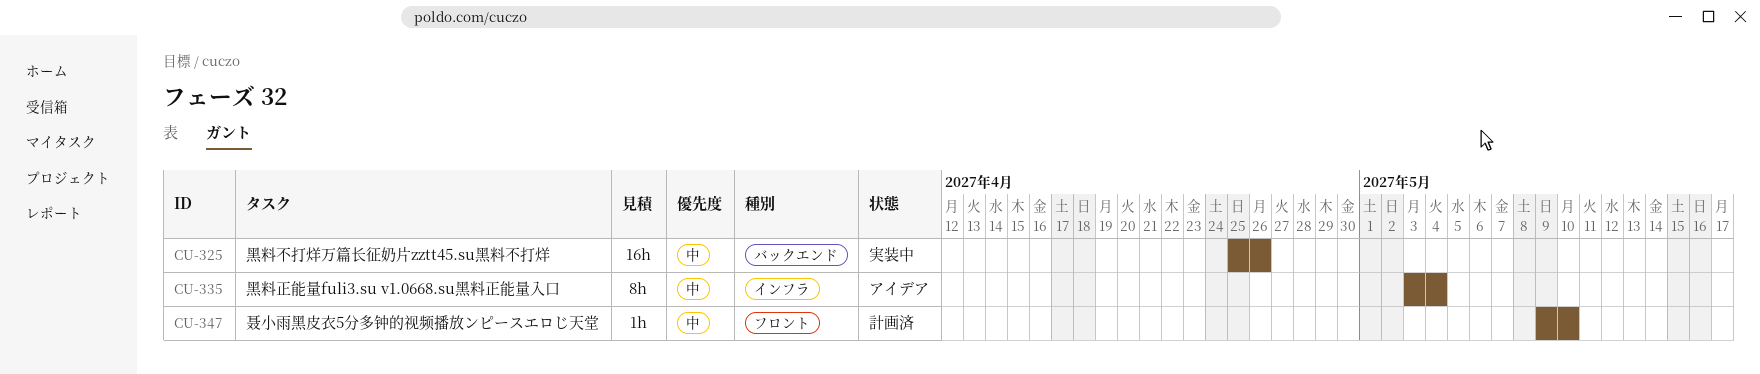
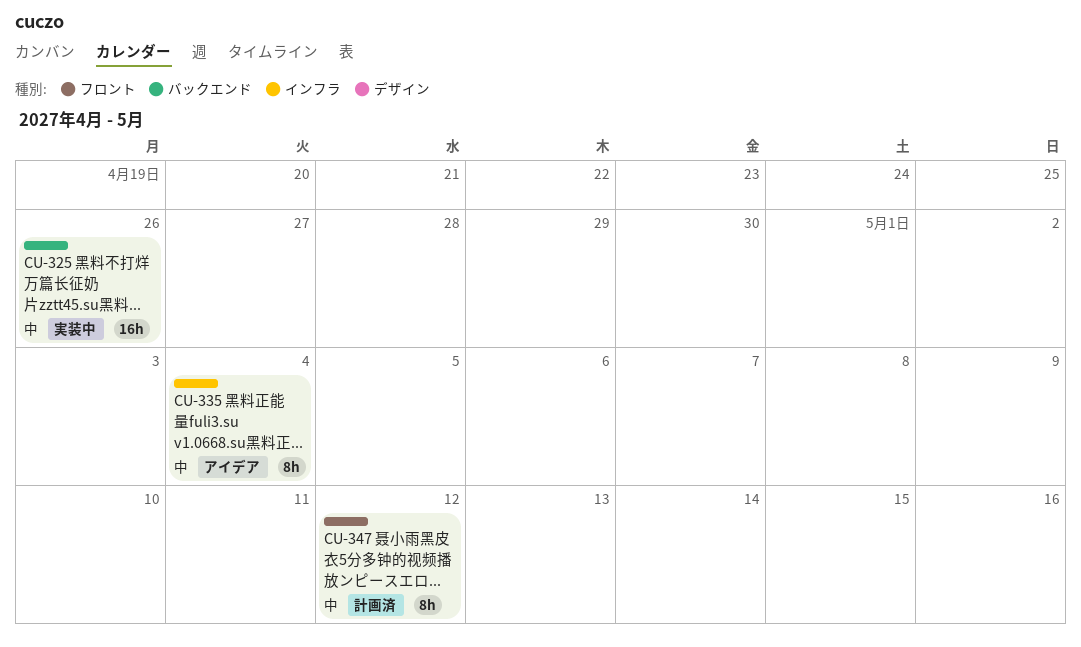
CU-347, estimate: 1h -> 8h
CU-347, due: May 10 -> May 12

